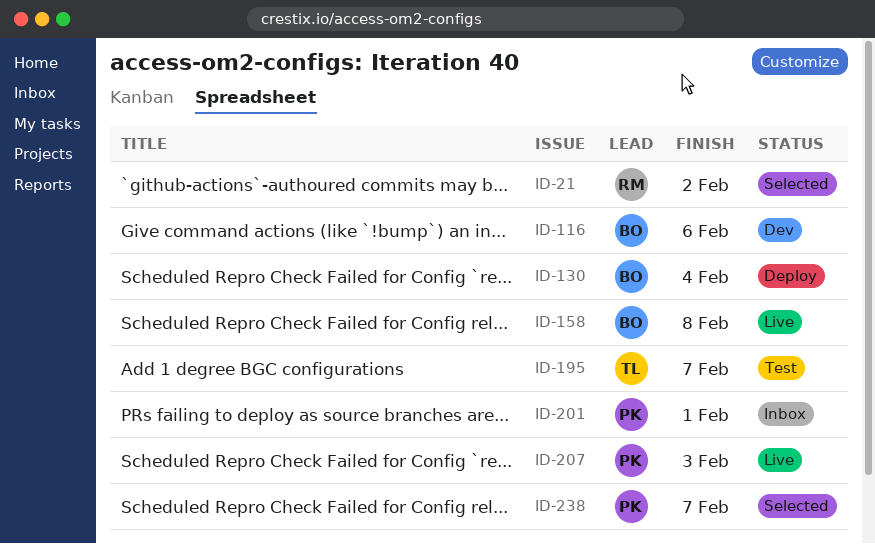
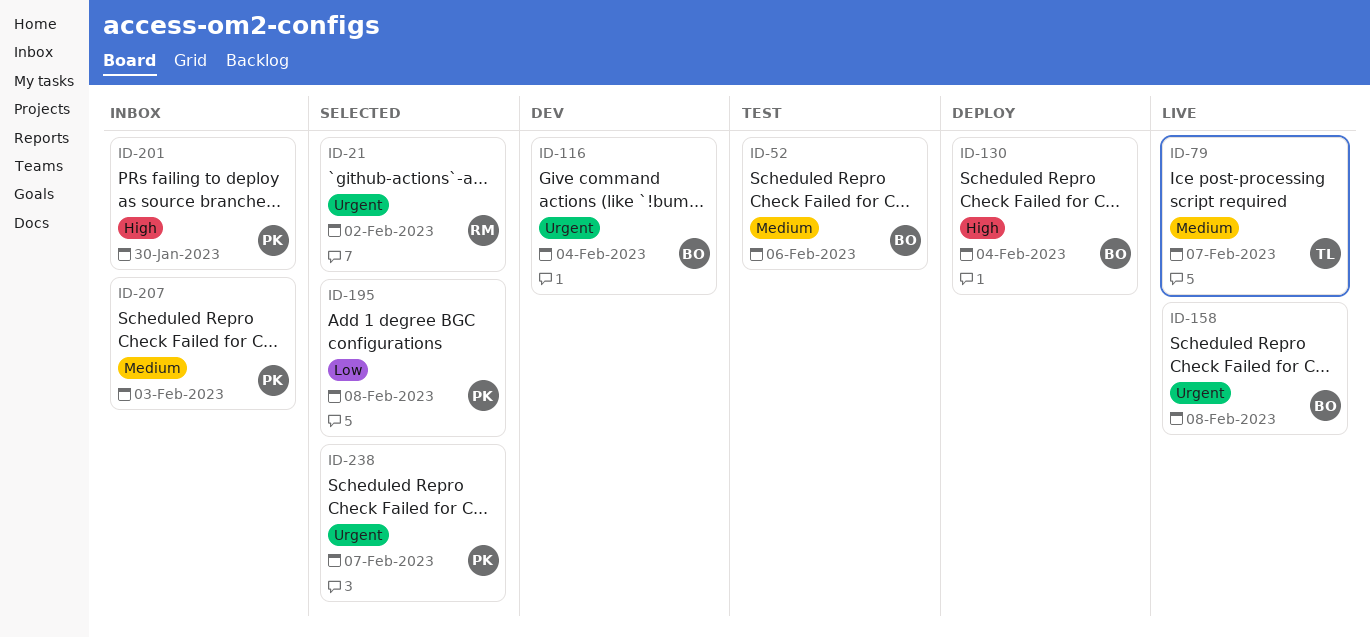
ID-52: none -> present
ID-79: none -> present
ID-116, due: Feb 6 -> Feb 4
ID-195, status: Test -> Selected
ID-195, owner: TL -> PK
ID-195, due: Feb 7 -> Feb 8
ID-201, due: Feb 1 -> Jan 30
ID-207, status: Live -> Inbox

